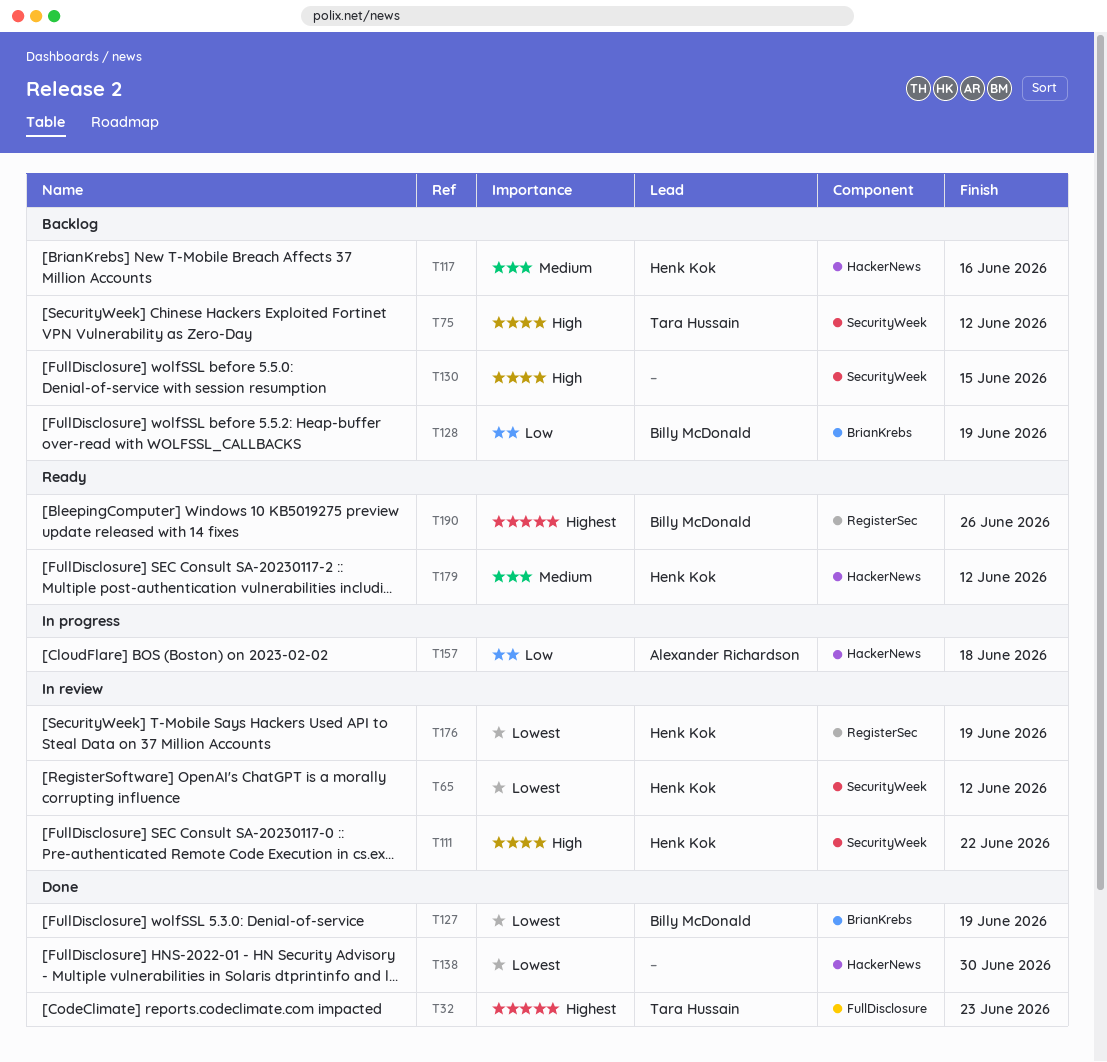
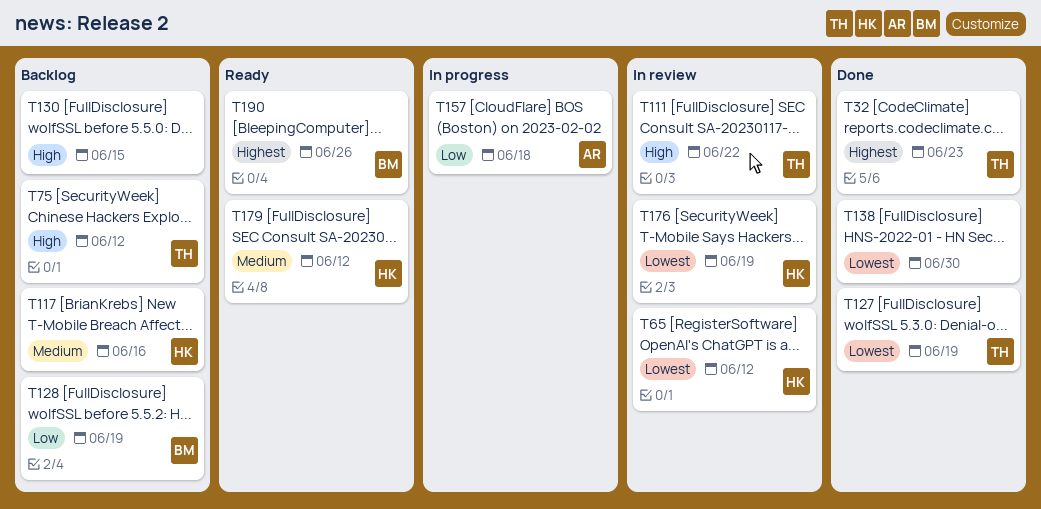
T111, owner: Henk Kok -> Tara Hussain
T127, owner: Billy McDonald -> Tara Hussain

